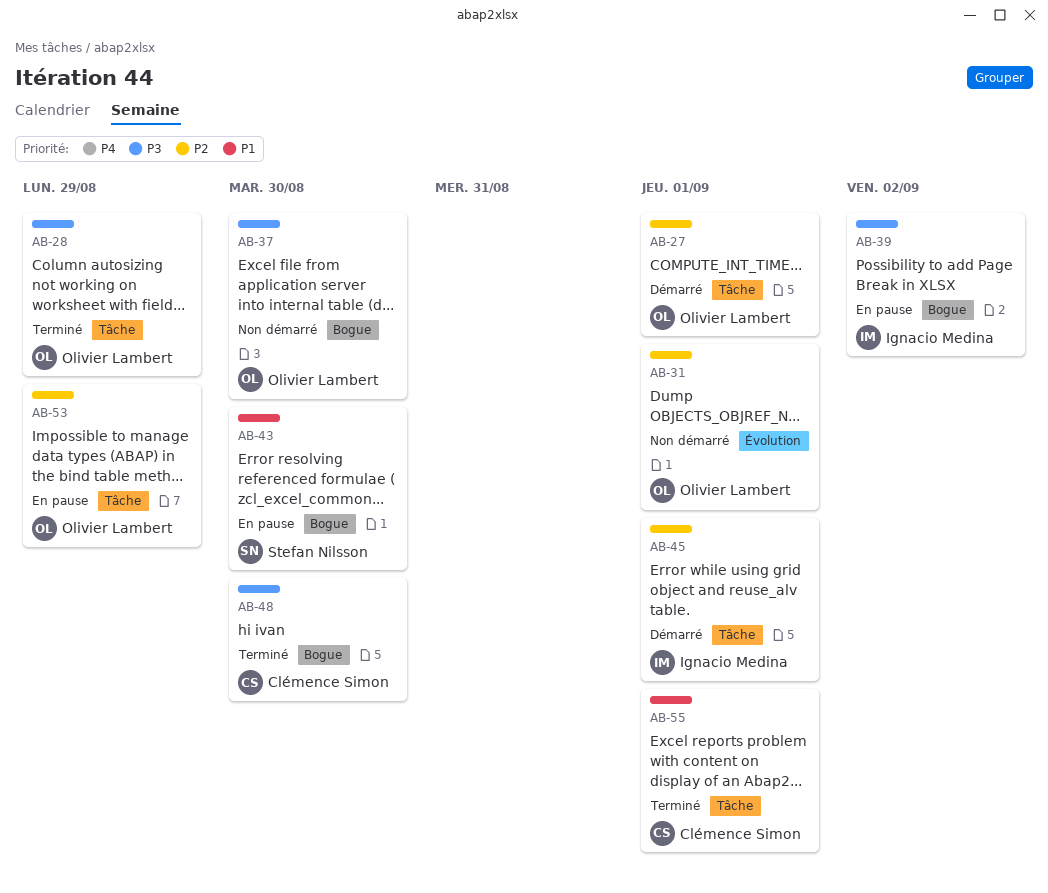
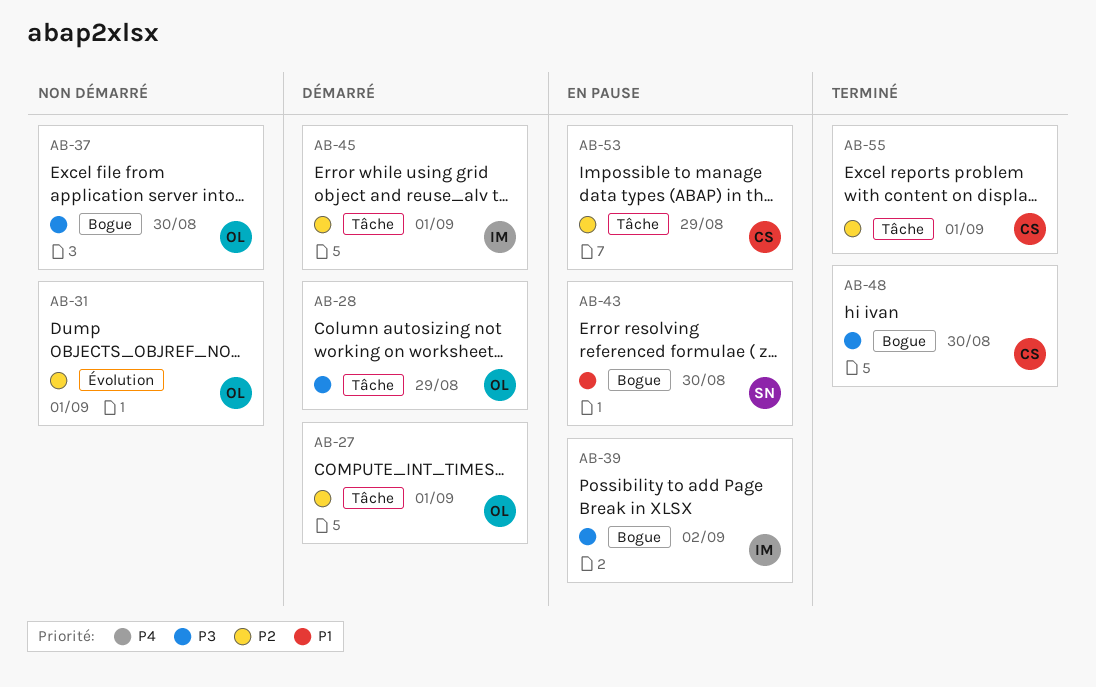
AB-28, status: Terminé -> Démarré
AB-53, owner: Olivier Lambert -> Clémence Simon
AB-55, priority: P1 -> P2

